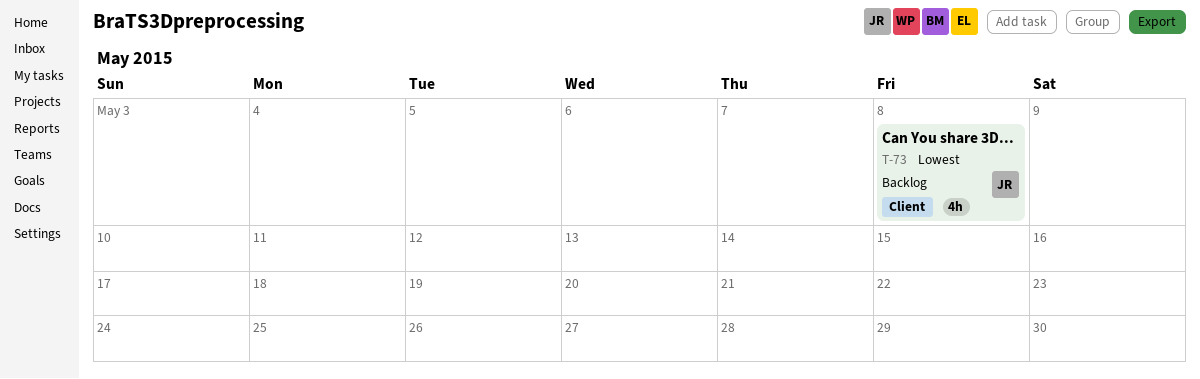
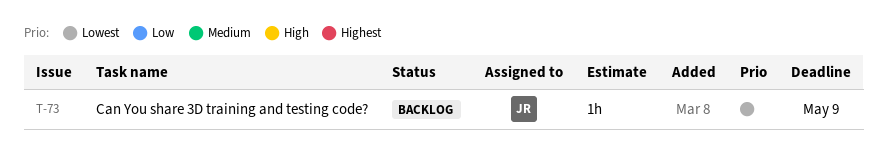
T-73, estimate: 4h -> 1h
T-73, due: May 8 -> May 9

